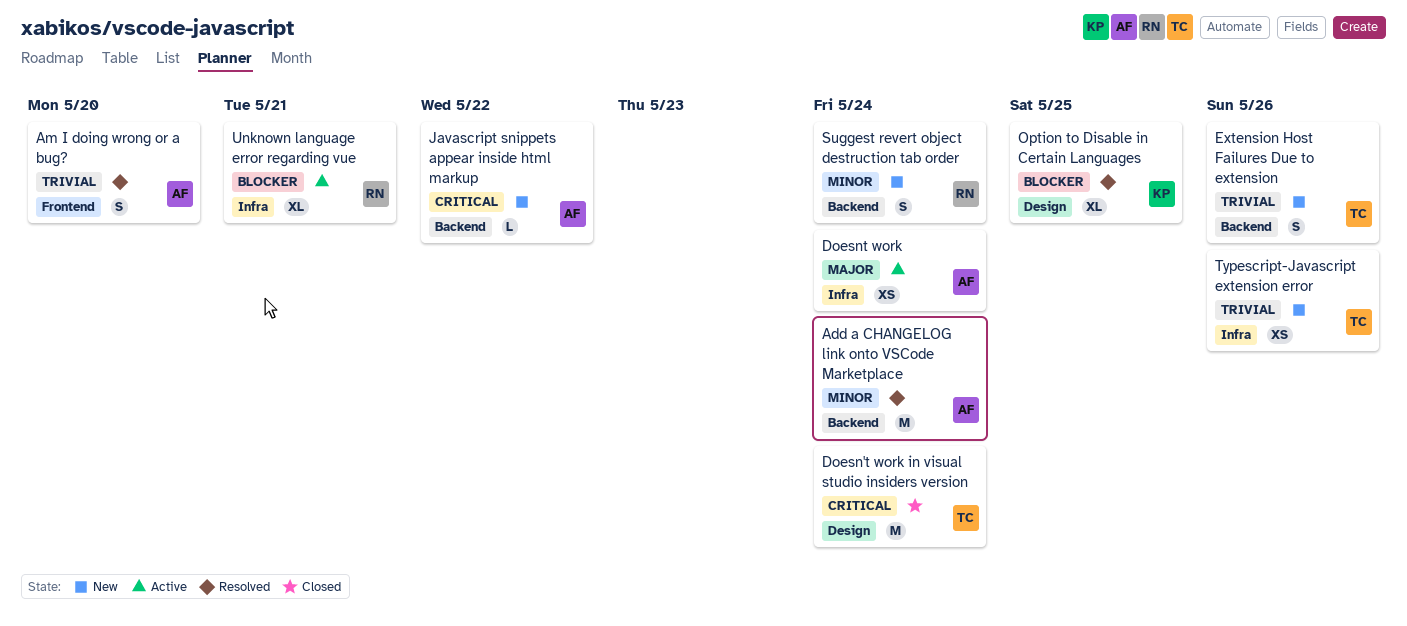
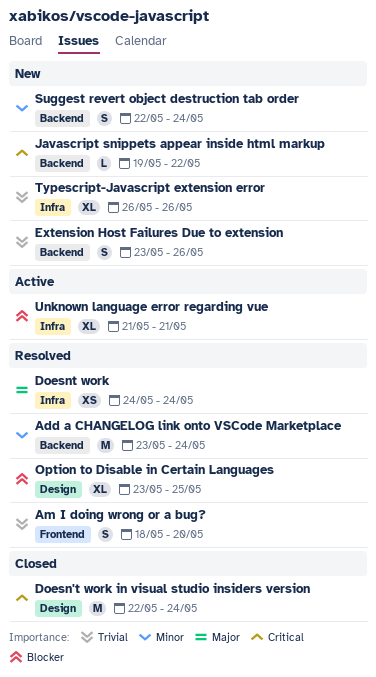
Doesnt work, status: Active -> Resolved
Typescript-Javascript extension error, estimate: XS -> XL

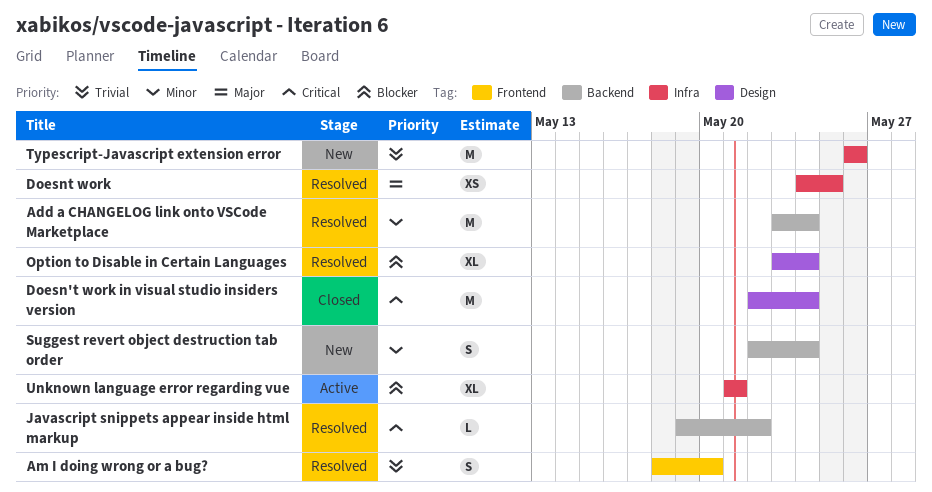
Doesnt work, due: May 24 -> May 25
Extension Host Failures Due to extension: present -> none
Javascript snippets appear inside html markup, status: New -> Resolved
Option to Disable in Certain Languages, due: May 25 -> May 24
Typescript-Javascript extension error, estimate: XL -> M

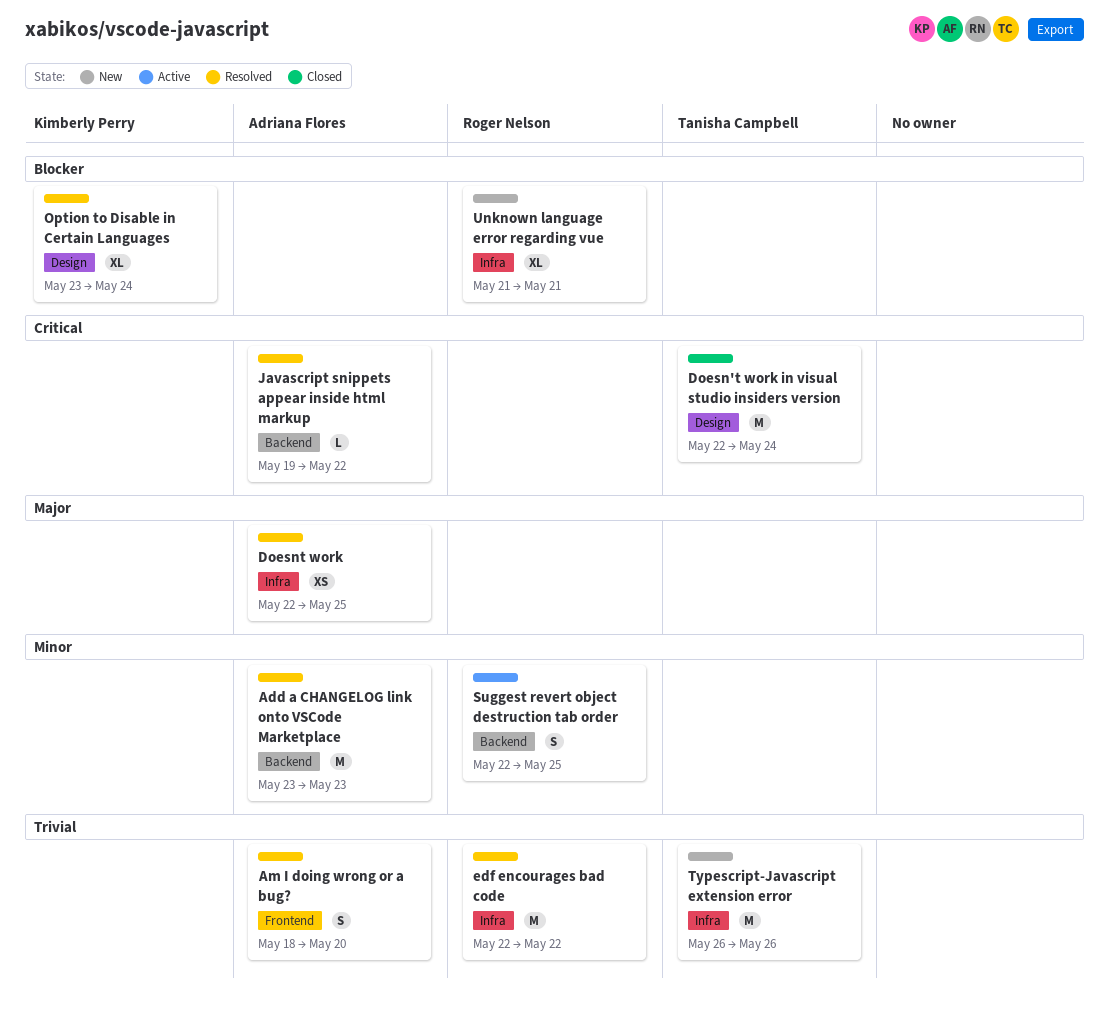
Add a CHANGELOG link onto VSCode Marketplace, due: May 24 -> May 23
Doesnt work, start: May 24 -> May 22
edf encourages bad code: none -> present
Suggest revert object destruction tab order, status: New -> Active
Suggest revert object destruction tab order, due: May 24 -> May 25
Unknown language error regarding vue, status: Active -> New

